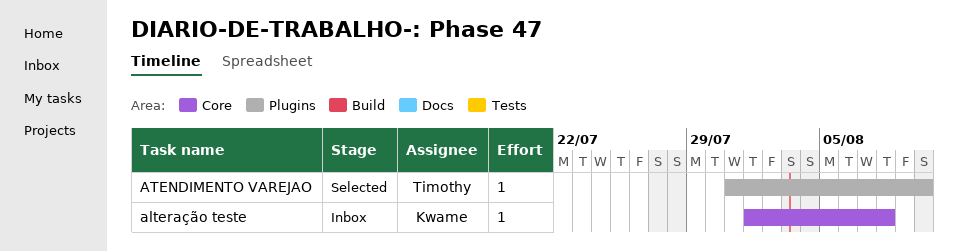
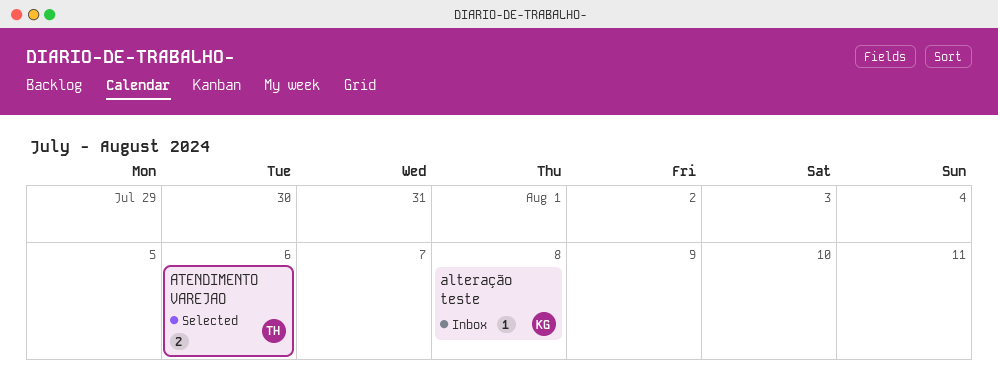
ATENDIMENTO VAREJAO, estimate: 1 -> 2
ATENDIMENTO VAREJAO, due: Aug 10 -> Aug 6

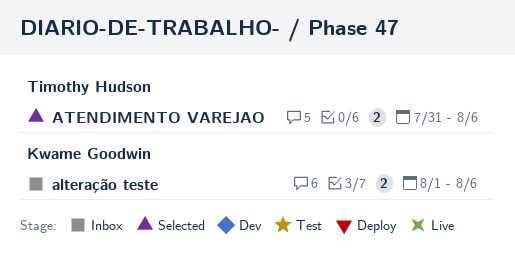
alteração teste, estimate: 1 -> 2
alteração teste, due: Aug 8 -> Aug 6

